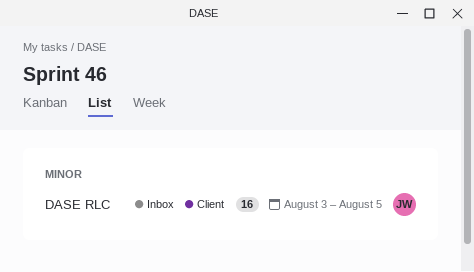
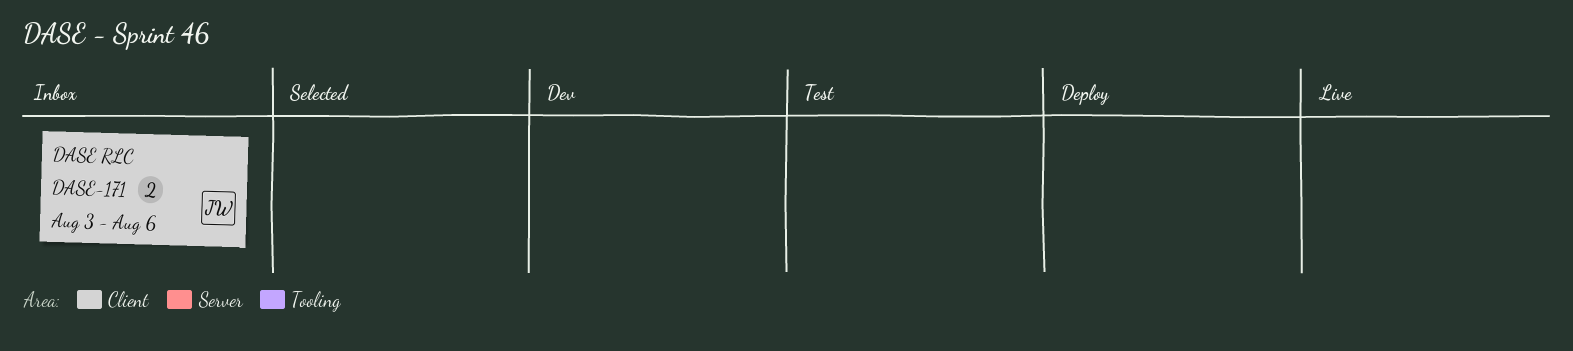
DASE RLC, estimate: 16 -> 2
DASE RLC, due: Aug 5 -> Aug 6

